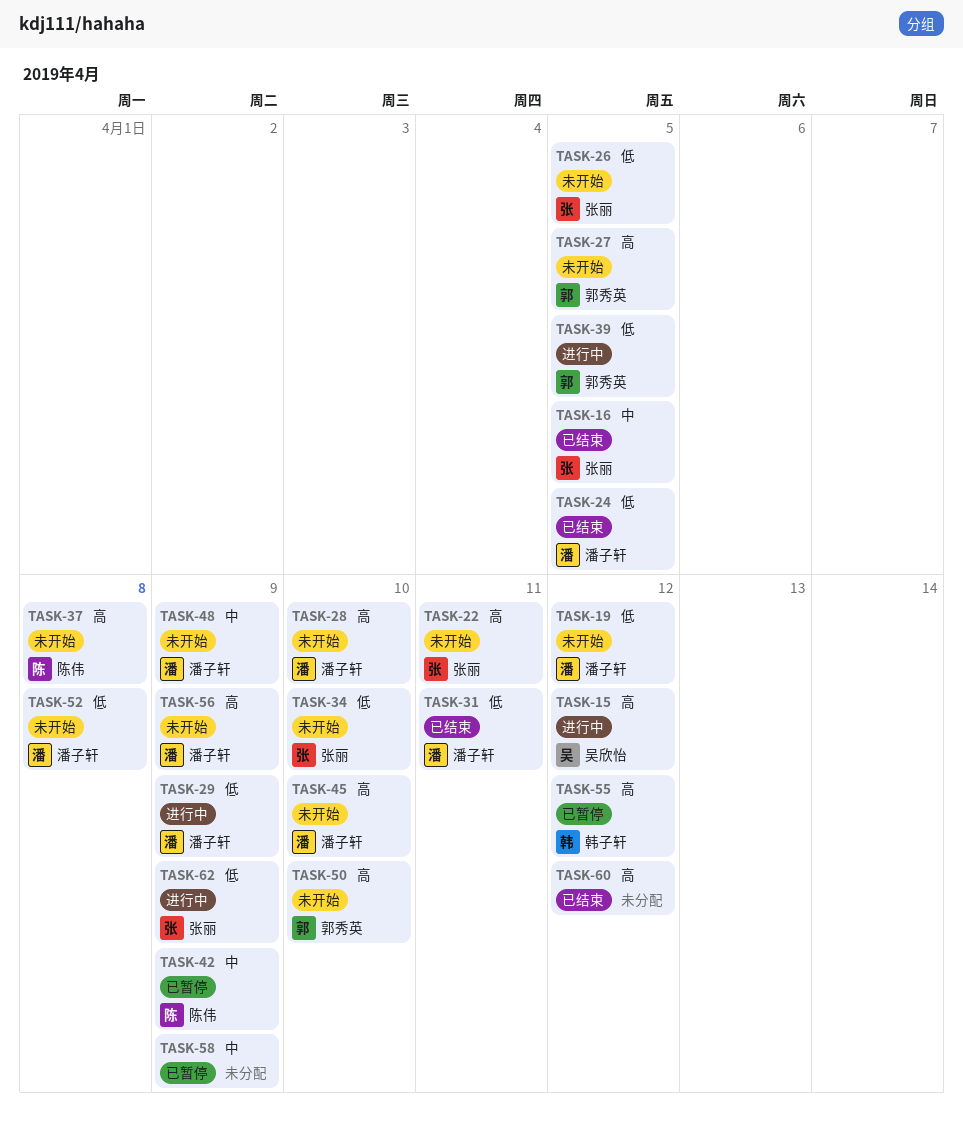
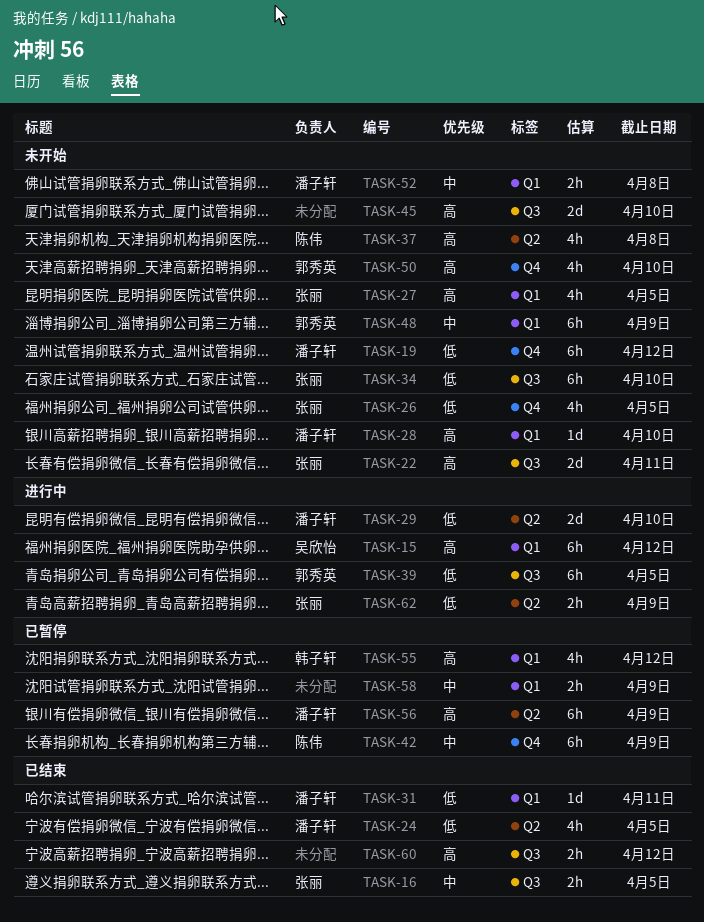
TASK-27, owner: 郭秀英 -> 张丽
TASK-29, due: Apr 9 -> Apr 10
TASK-45, owner: 潘子轩 -> none
TASK-48, owner: 潘子轩 -> 郭秀英
TASK-52, priority: 低 -> 中
TASK-56, status: 未开始 -> 已暂停

